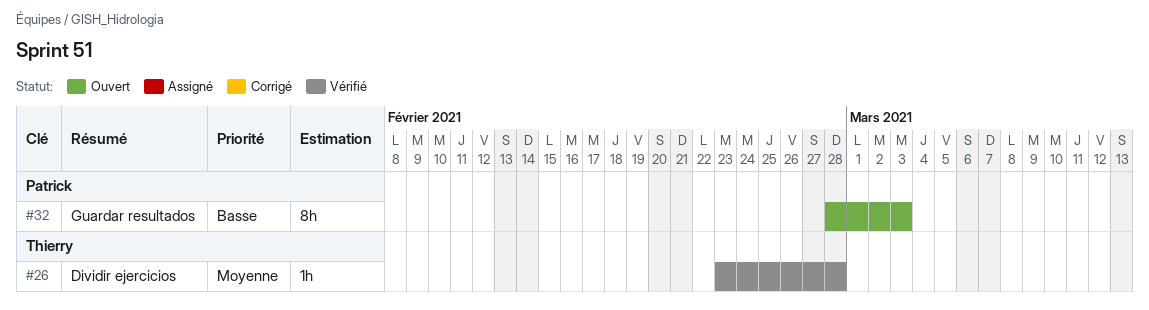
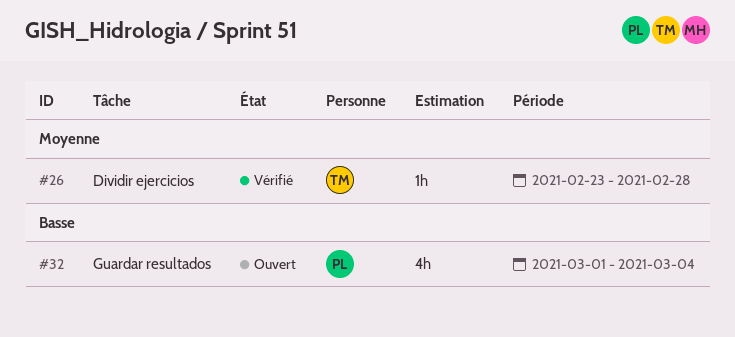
#32, estimate: 8h -> 4h
#32, start: Feb 28 -> Mar 1
#32, due: Mar 3 -> Mar 4

